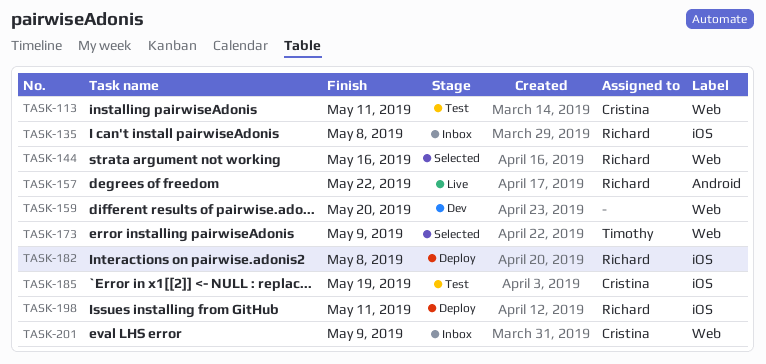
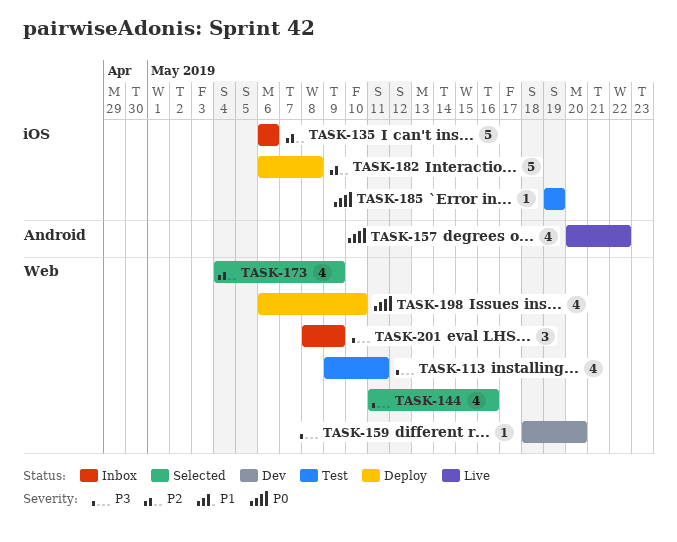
TASK-135, due: May 8 -> May 6
TASK-198, label: iOS -> Web
TASK-198, due: May 11 -> May 10

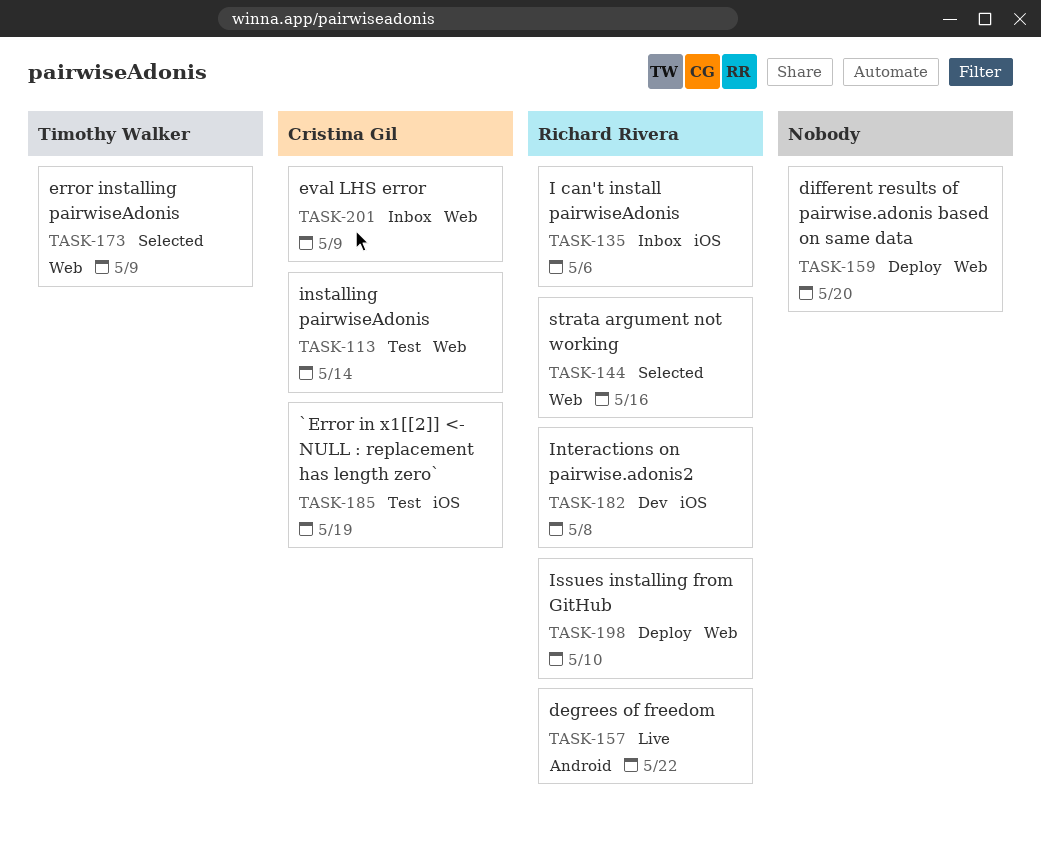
TASK-113, due: May 11 -> May 14
TASK-159, status: Dev -> Deploy
TASK-182, status: Deploy -> Dev

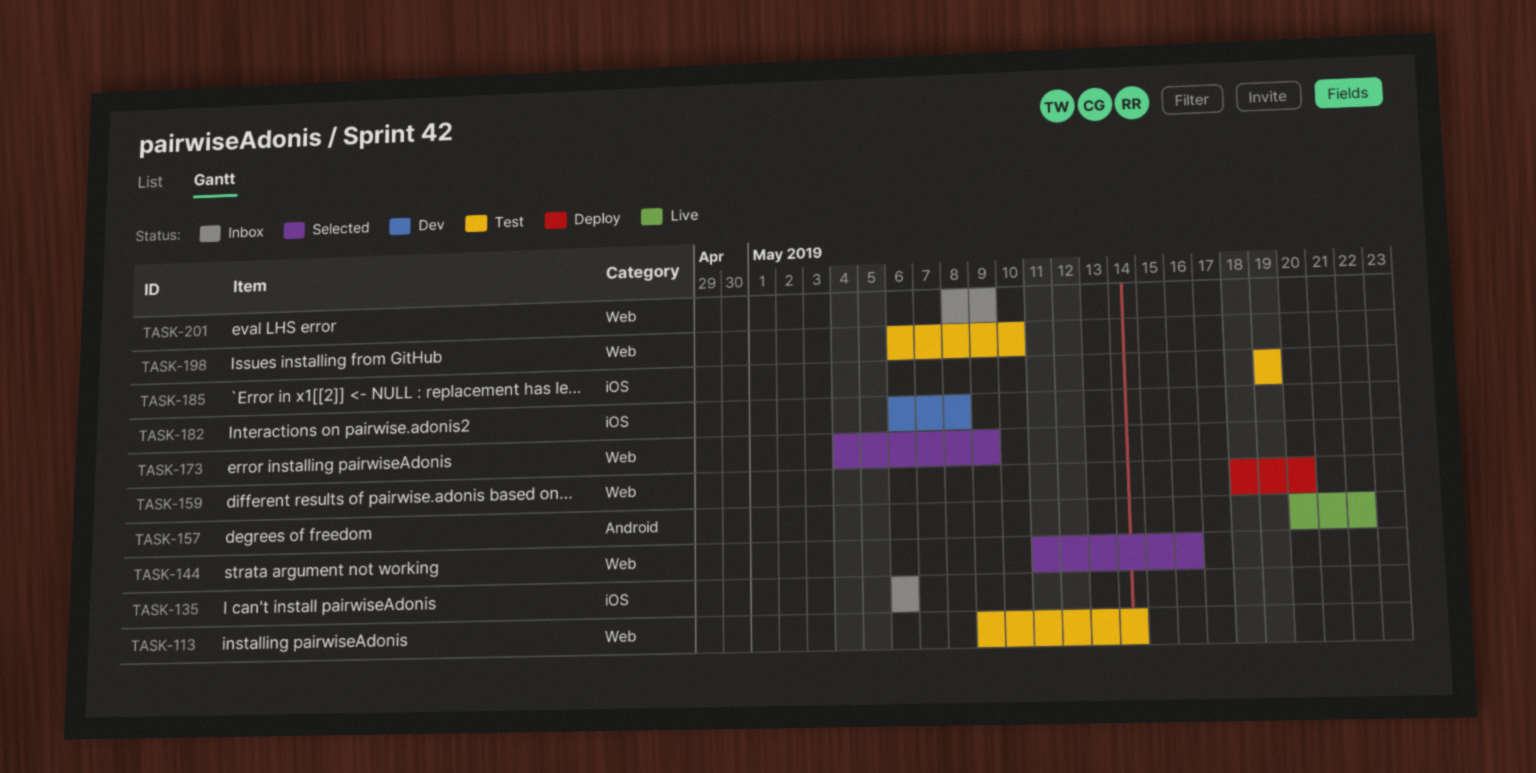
TASK-198, status: Deploy -> Test

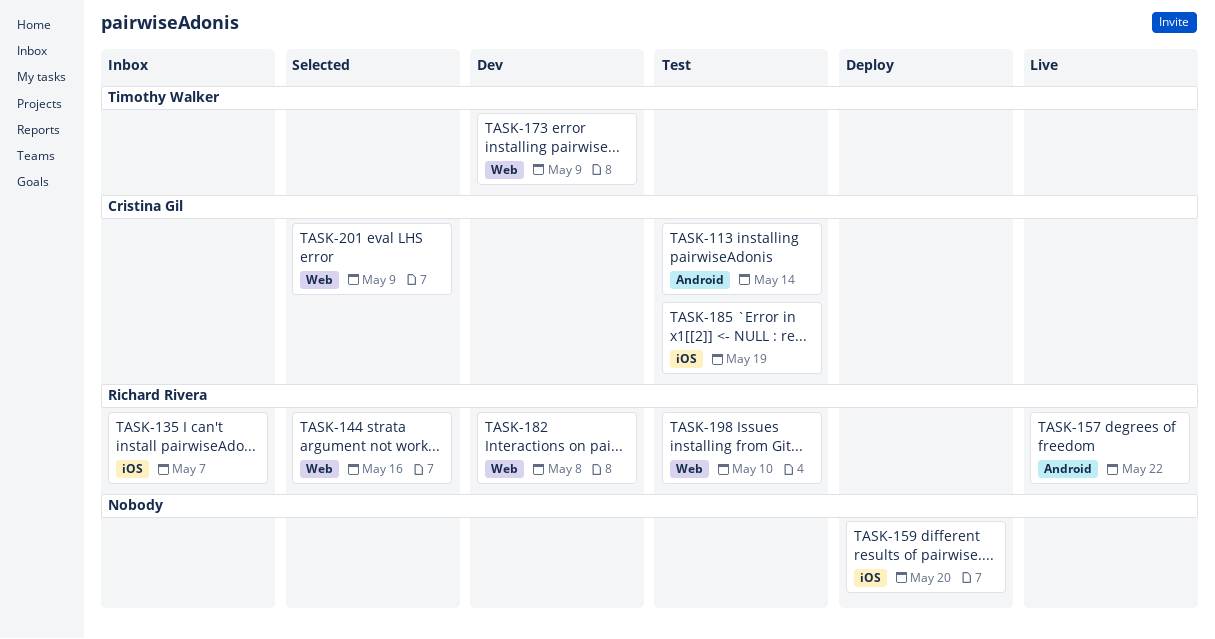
TASK-113, label: Web -> Android
TASK-135, due: May 6 -> May 7
TASK-159, label: Web -> iOS
TASK-173, status: Selected -> Dev
TASK-182, label: iOS -> Web
TASK-201, status: Inbox -> Selected

